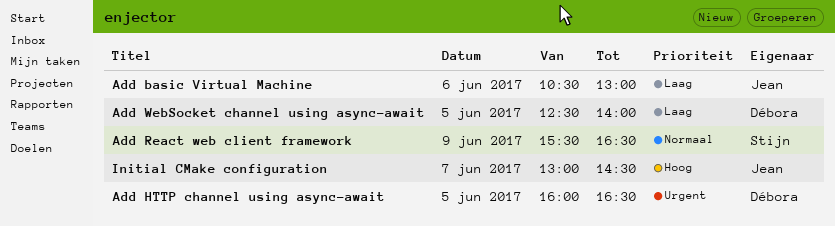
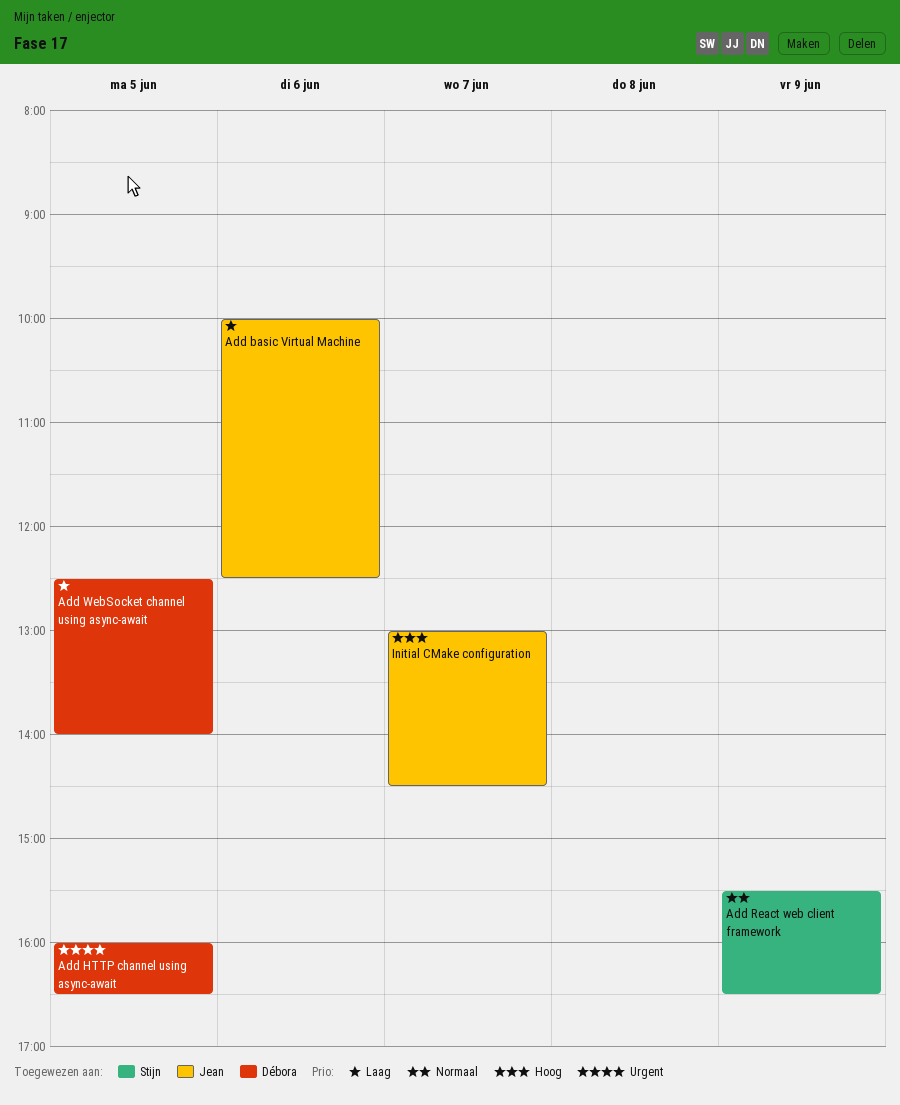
Add basic Virtual Machine, begins: 10:30 -> 10:00
Add basic Virtual Machine, ends: 13:00 -> 12:30

